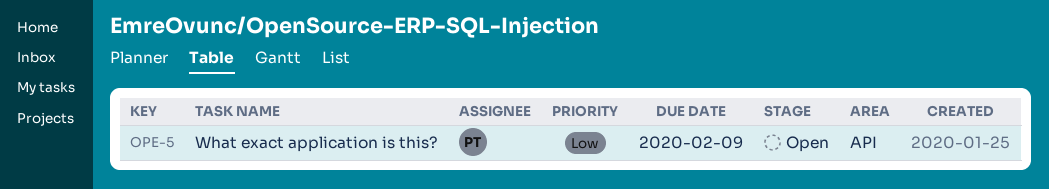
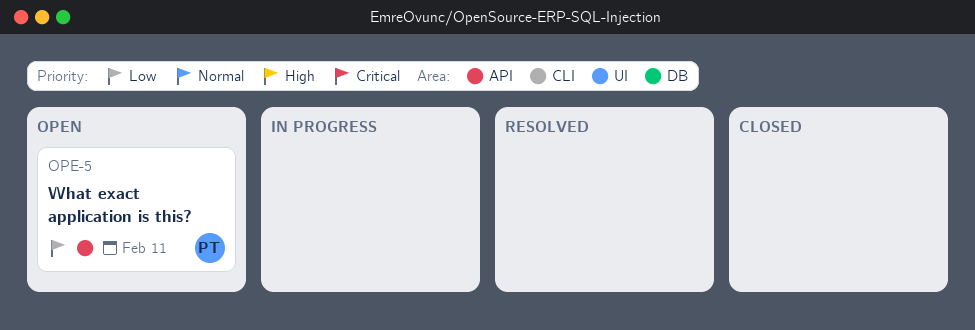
OPE-5, due: Feb 9 -> Feb 11

